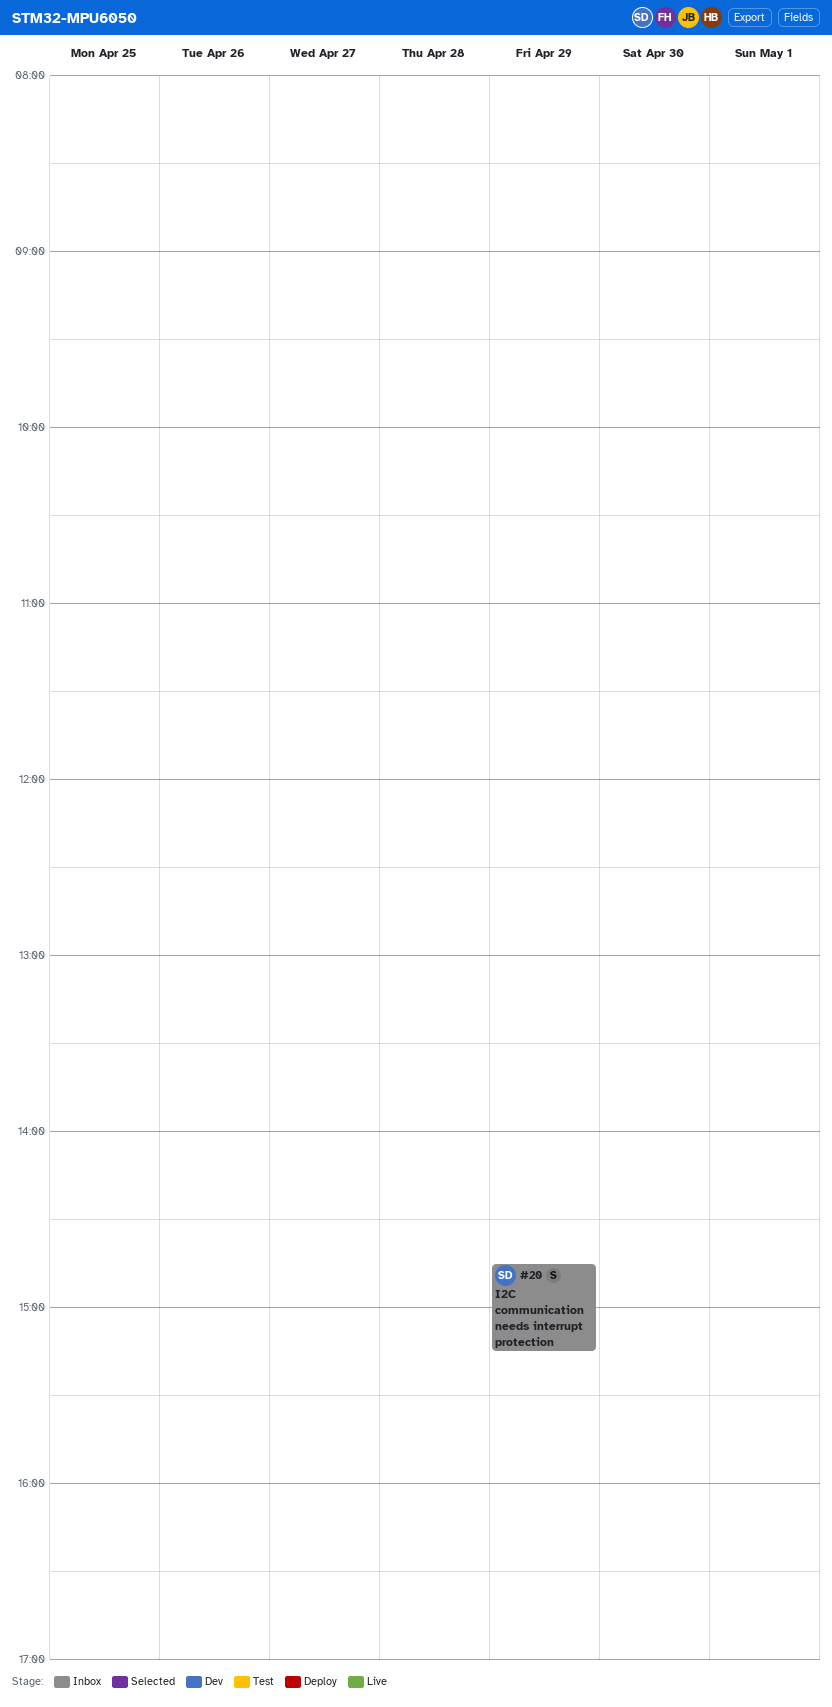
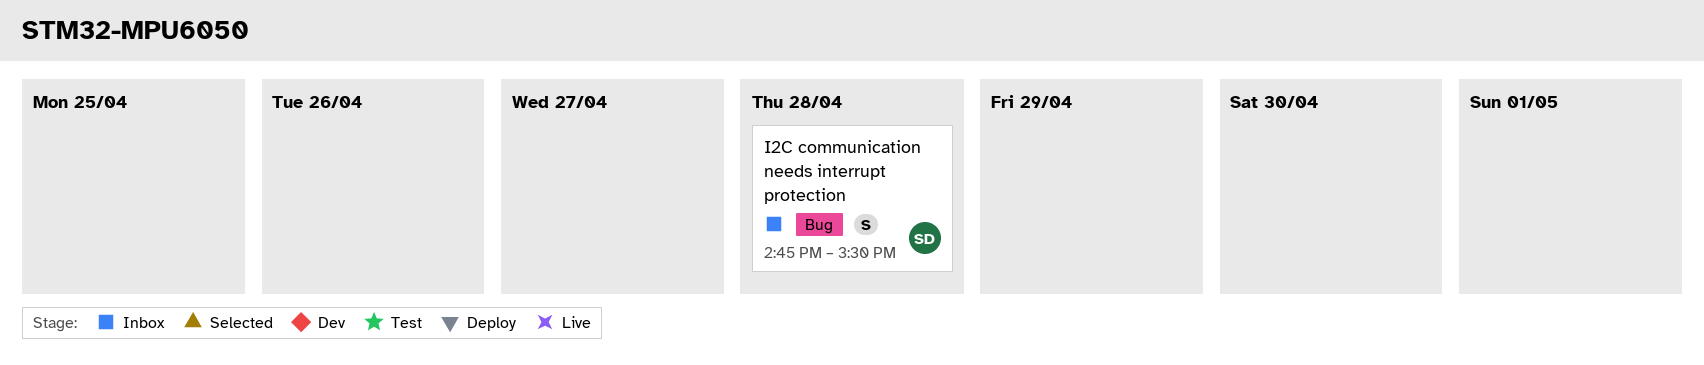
I2C communication needs interrupt protection, day: Apr 29 -> Apr 28
I2C communication needs interrupt protection, ends: 15:15 -> 15:30

